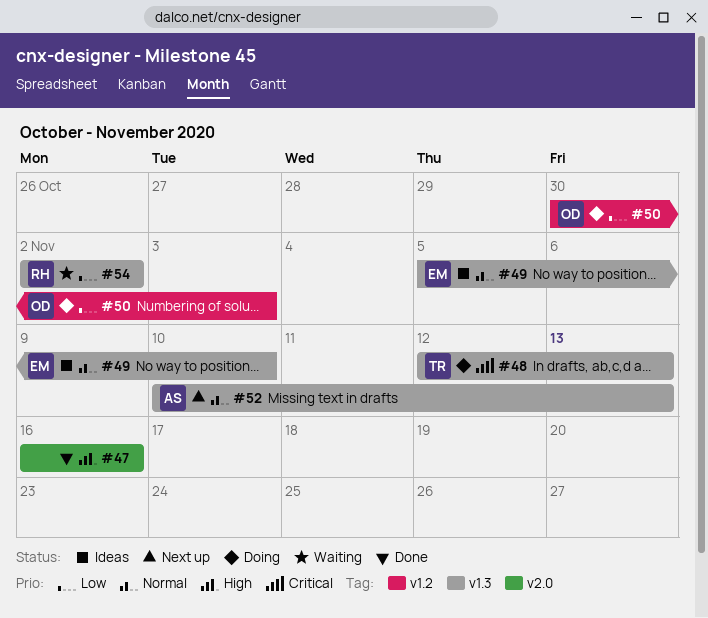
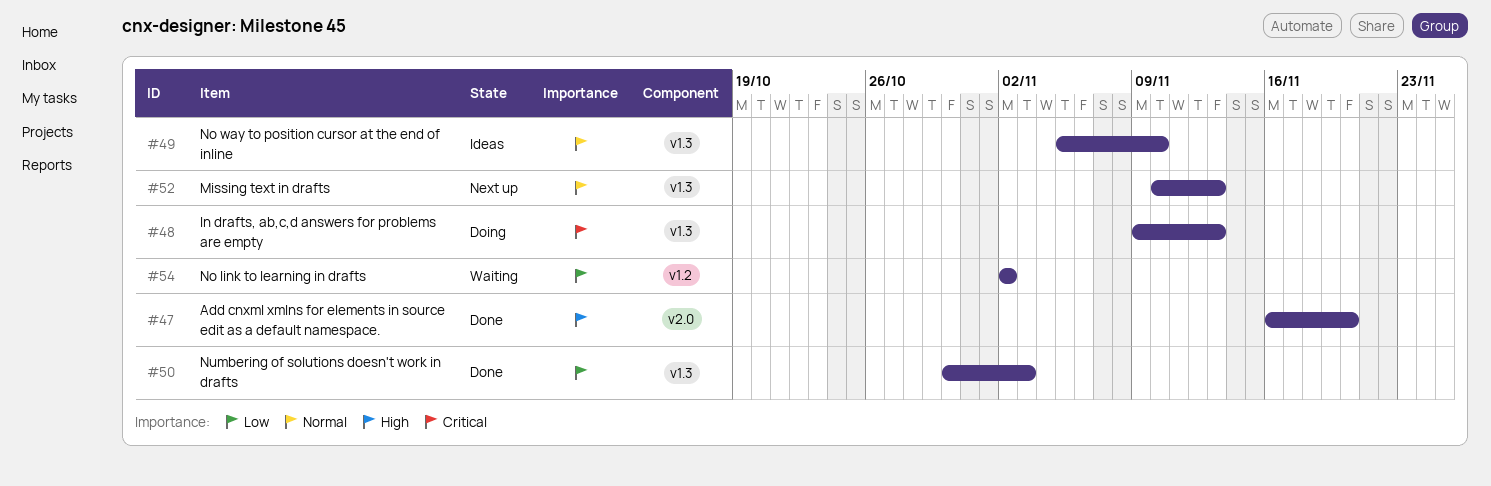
#47, due: Nov 16 -> Nov 20
#48, start: Nov 12 -> Nov 9
#50, status: Doing -> Done
#50, label: v1.2 -> v1.3
#54, label: v1.3 -> v1.2

